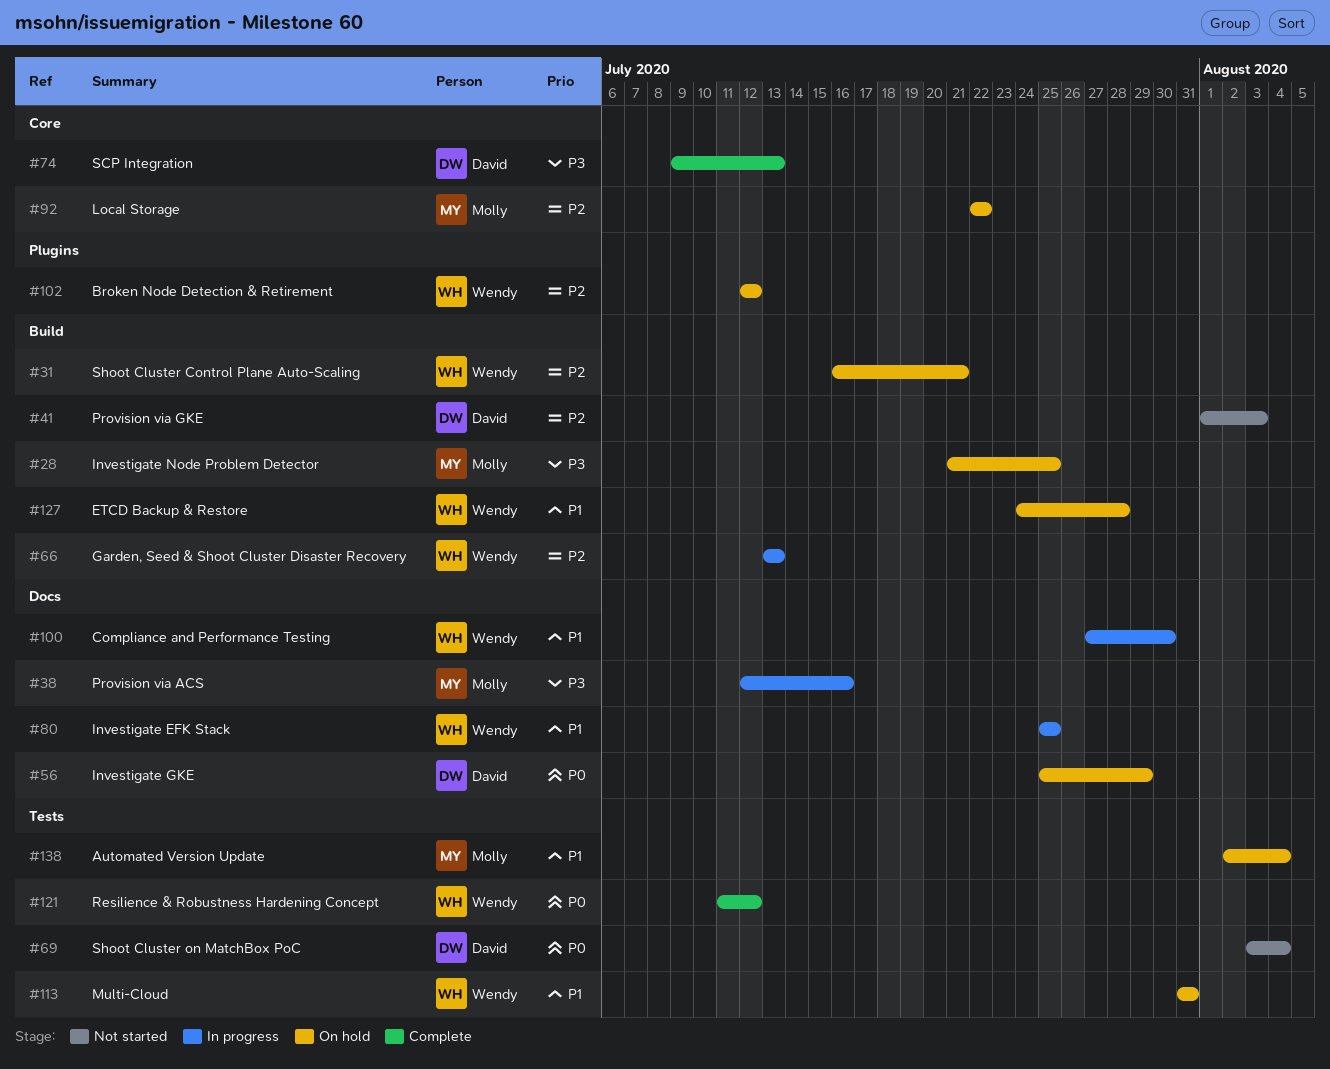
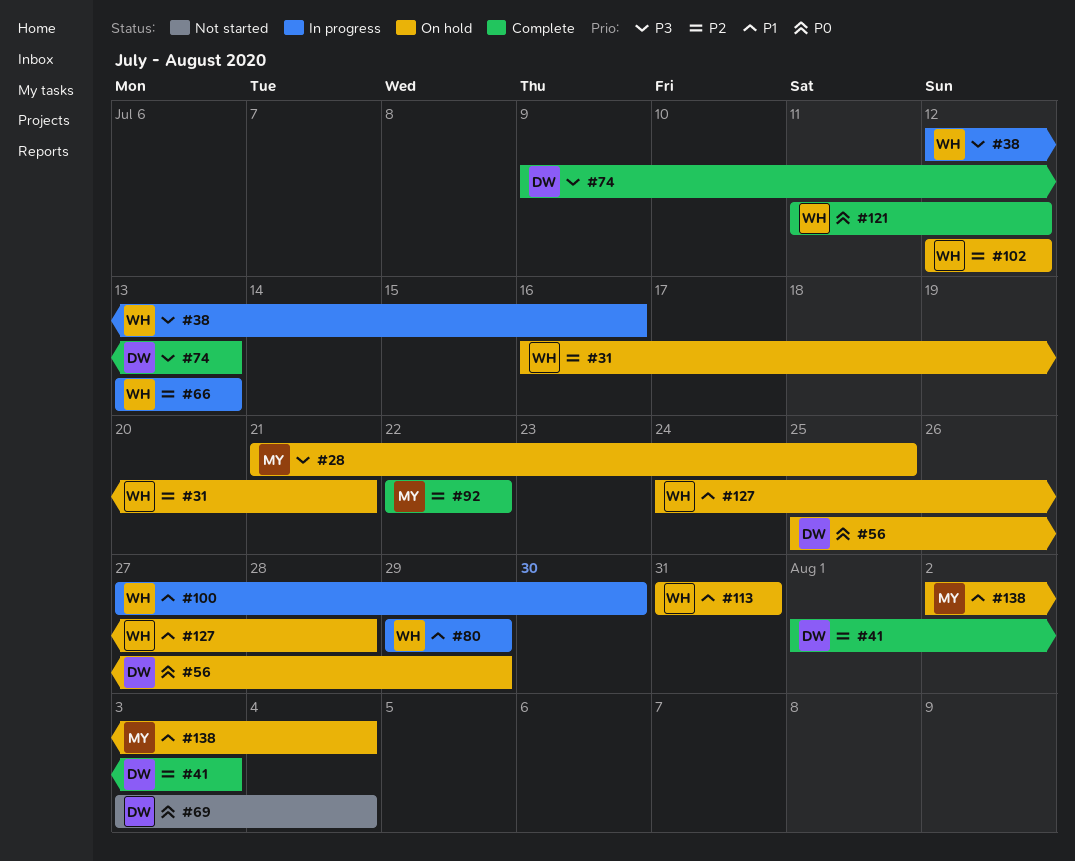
#38, owner: Molly -> Wendy
#41, status: Not started -> Complete
#80, start: Jul 25 -> Jul 29
#80, due: Jul 25 -> Jul 29
#92, status: On hold -> Complete

